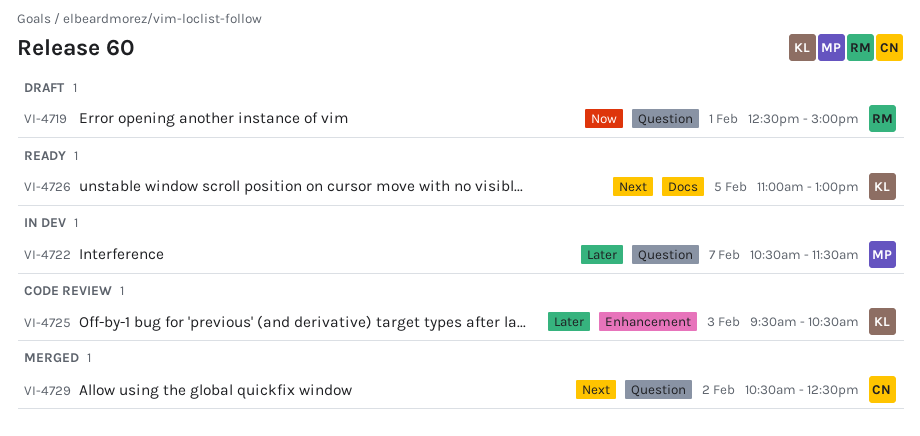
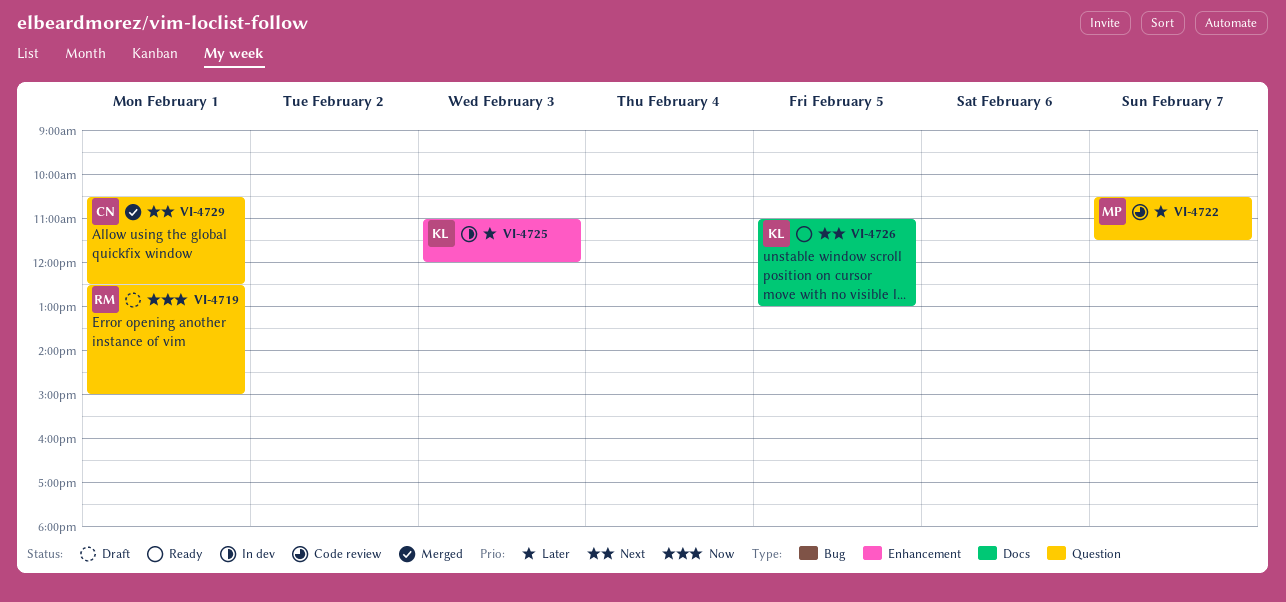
VI-4722, status: In dev -> Code review
VI-4725, status: Code review -> In dev
VI-4725, begins: 09:30 -> 11:00
VI-4725, ends: 10:30 -> 12:00
VI-4729, day: Feb 2 -> Feb 1

